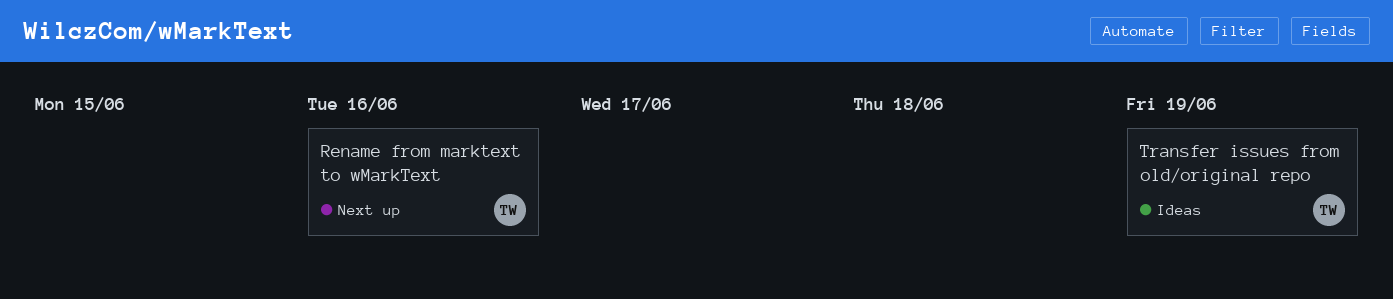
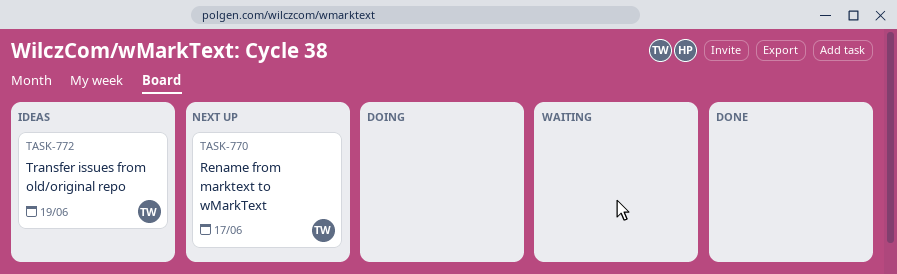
Rename from marktext to wMarkText, due: Jun 16 -> Jun 17

